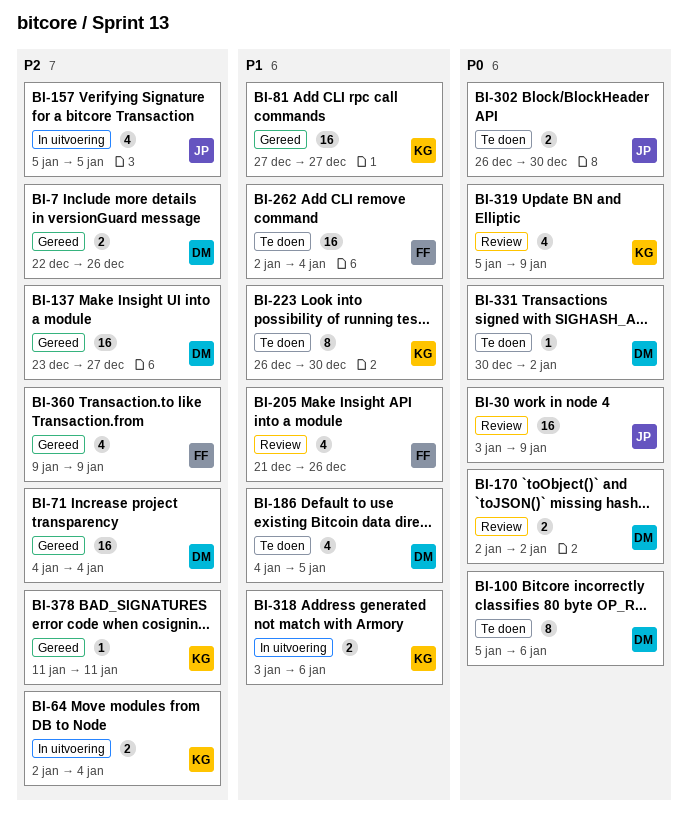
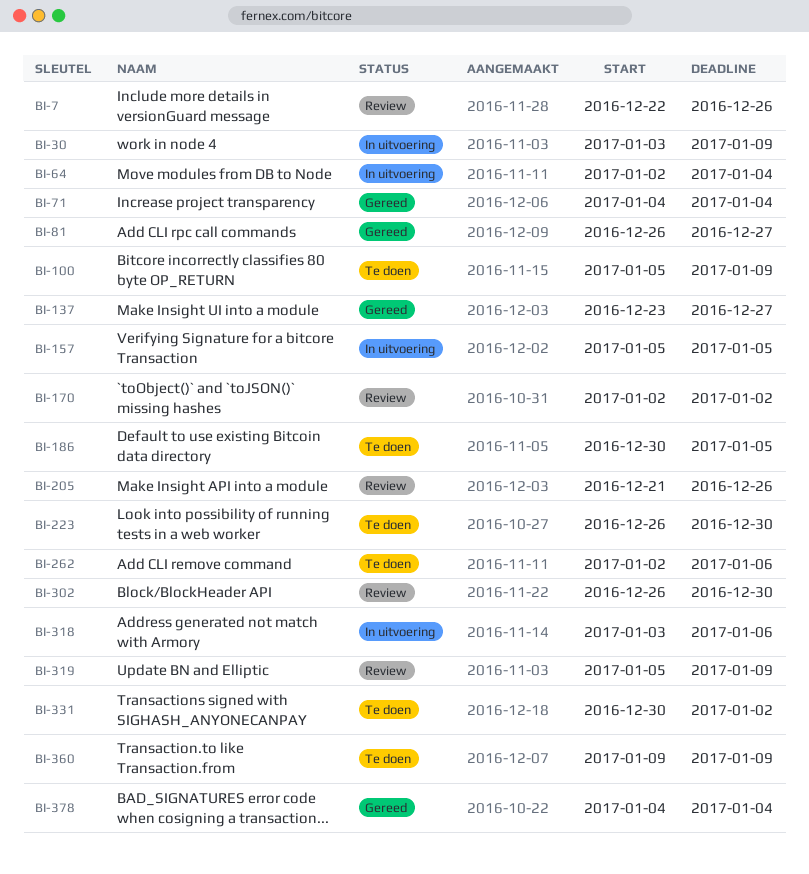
BI-7, status: Gereed -> Review
BI-30, status: Review -> In uitvoering
BI-81, start: Dec 27 -> Dec 26
BI-100, due: Jan 6 -> Jan 9
BI-186, start: Jan 4 -> Dec 30
BI-262, due: Jan 4 -> Jan 6
BI-302, status: Te doen -> Review
BI-360, status: Gereed -> Te doen
BI-378, start: Jan 11 -> Jan 4
BI-378, due: Jan 11 -> Jan 4

